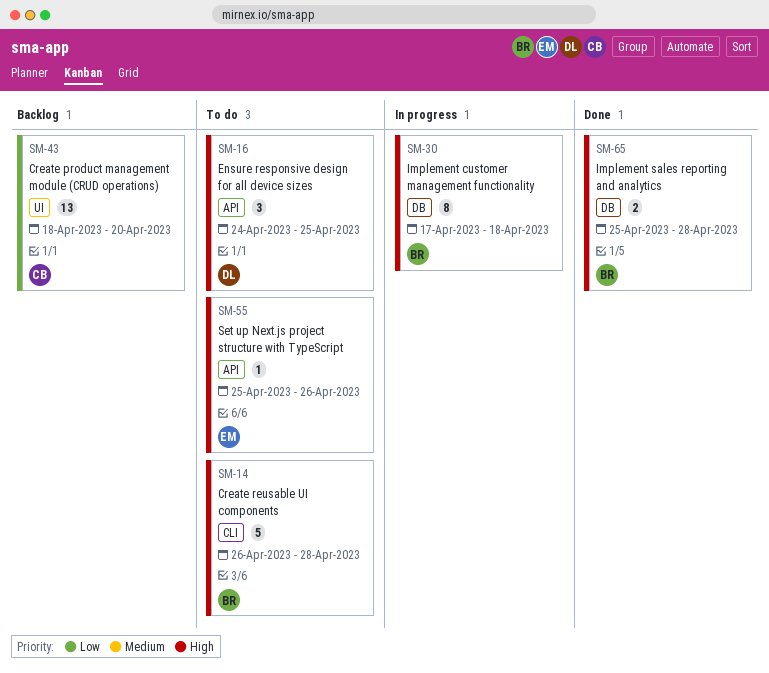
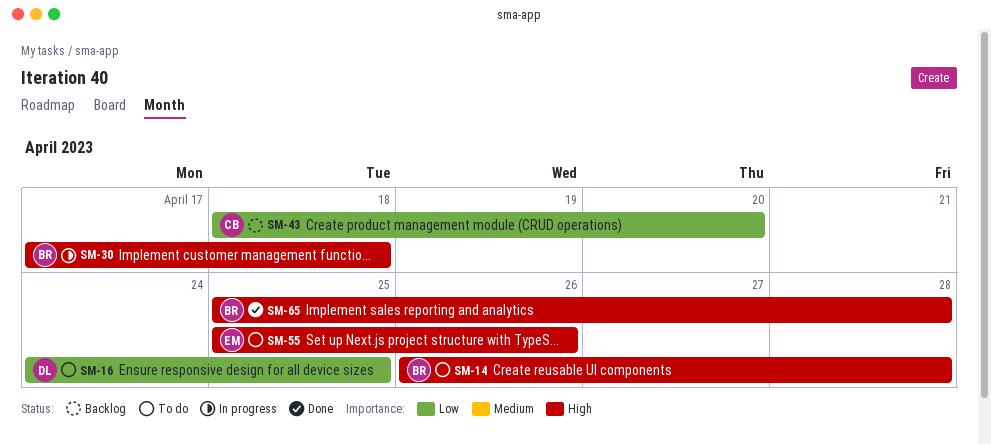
SM-16, priority: High -> Low

